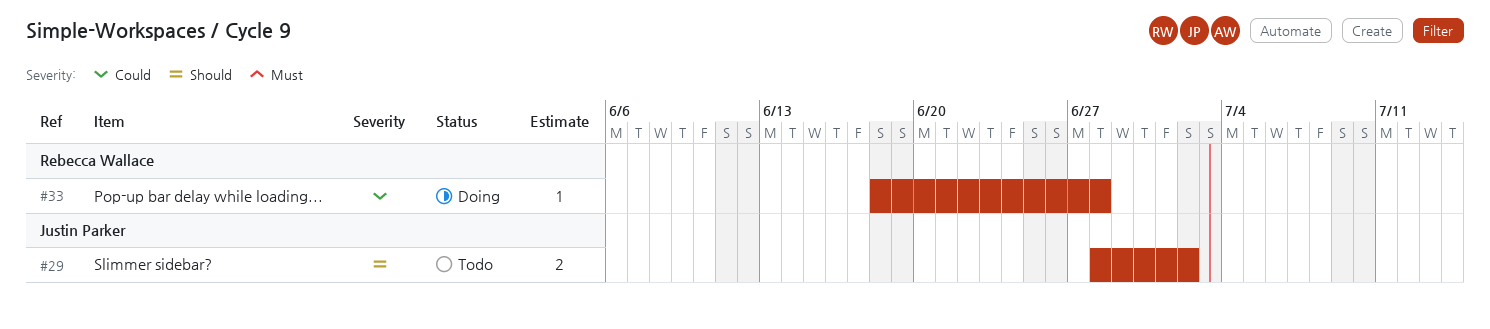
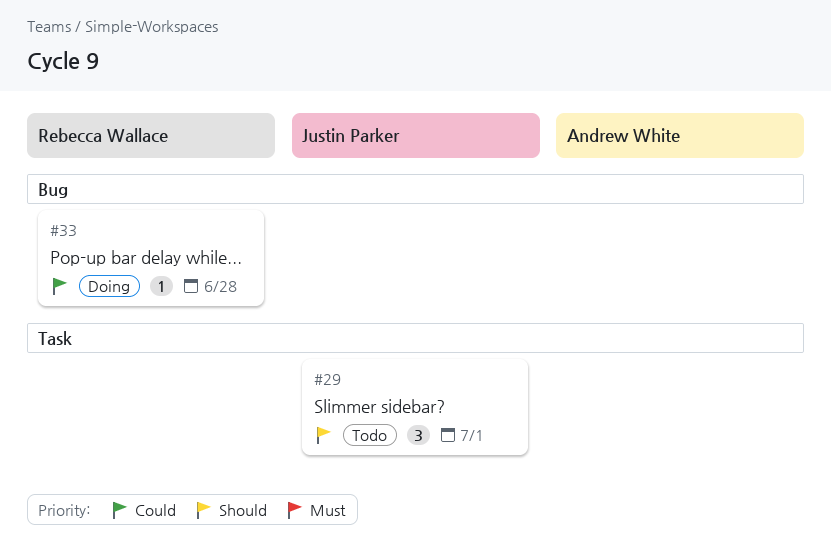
#29, estimate: 2 -> 3
#29, due: Jul 2 -> Jul 1

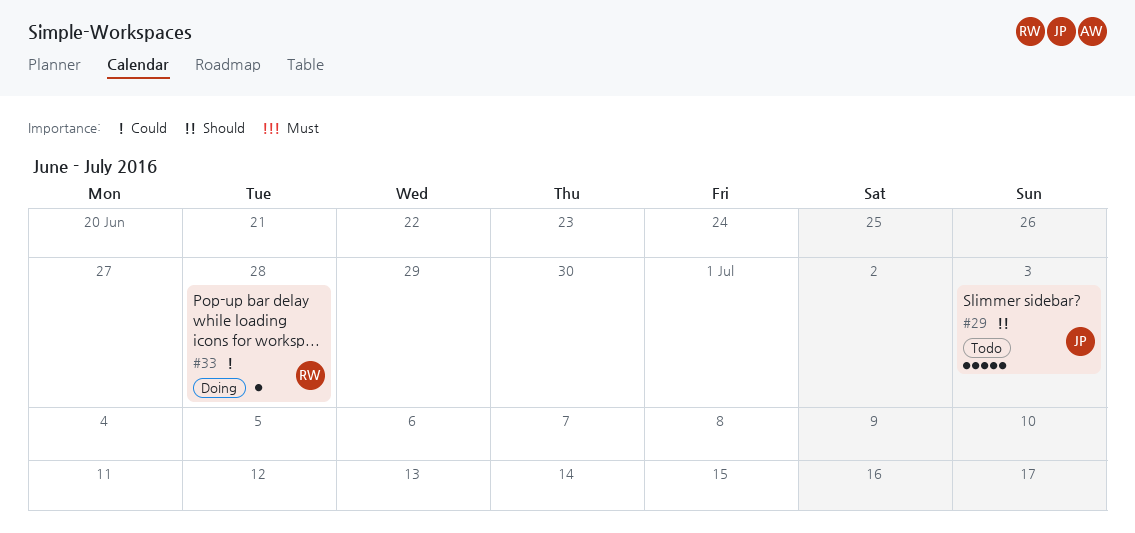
#29, estimate: 3 -> 5
#29, due: Jul 1 -> Jul 3

